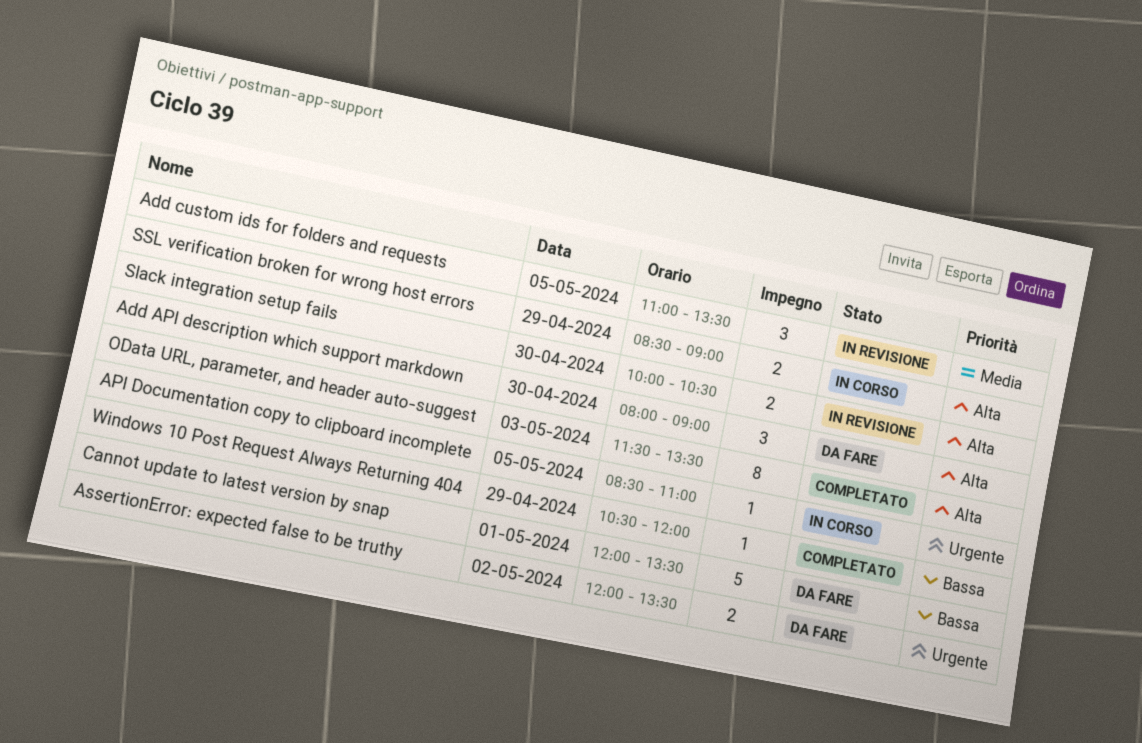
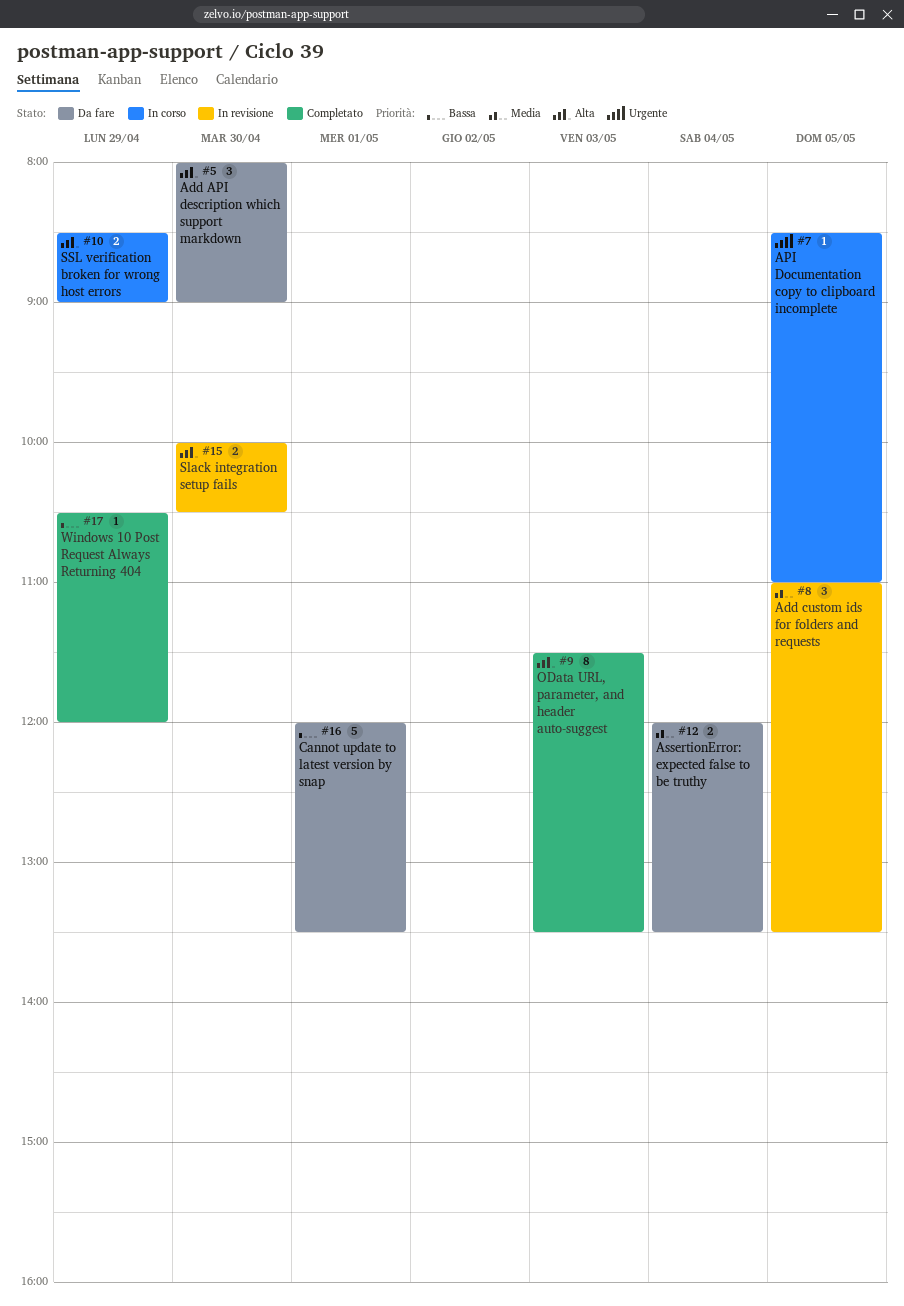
AssertionError: expected false to be truthy, priority: Urgente -> Media
AssertionError: expected false to be truthy, day: May 2 -> May 4

